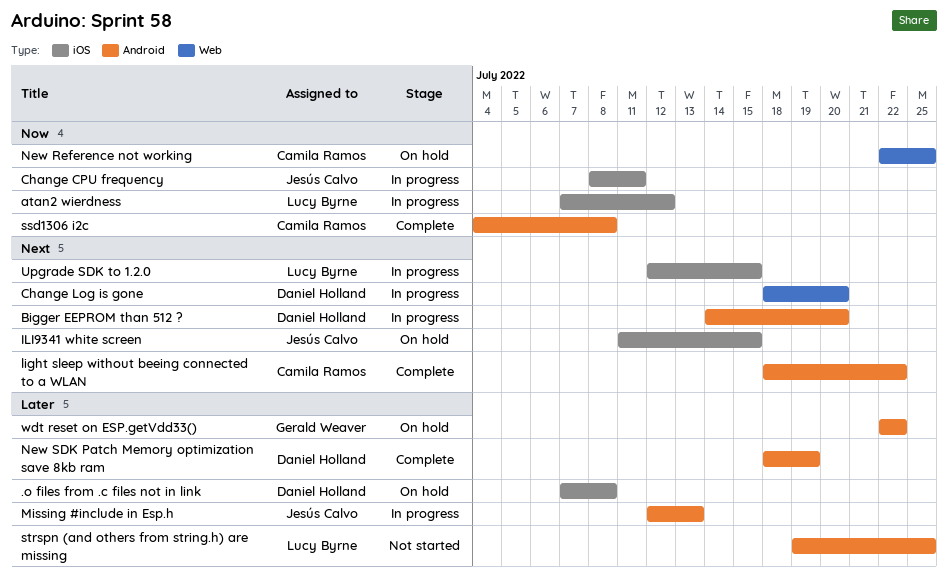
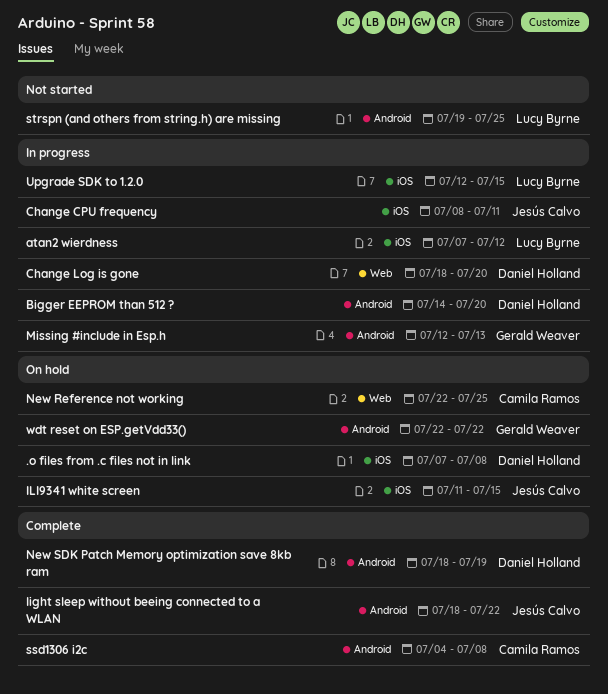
light sleep without beeing connected to a WLAN, owner: Camila Ramos -> Jesús Calvo
Missing #include in Esp.h, owner: Jesús Calvo -> Gerald Weaver

